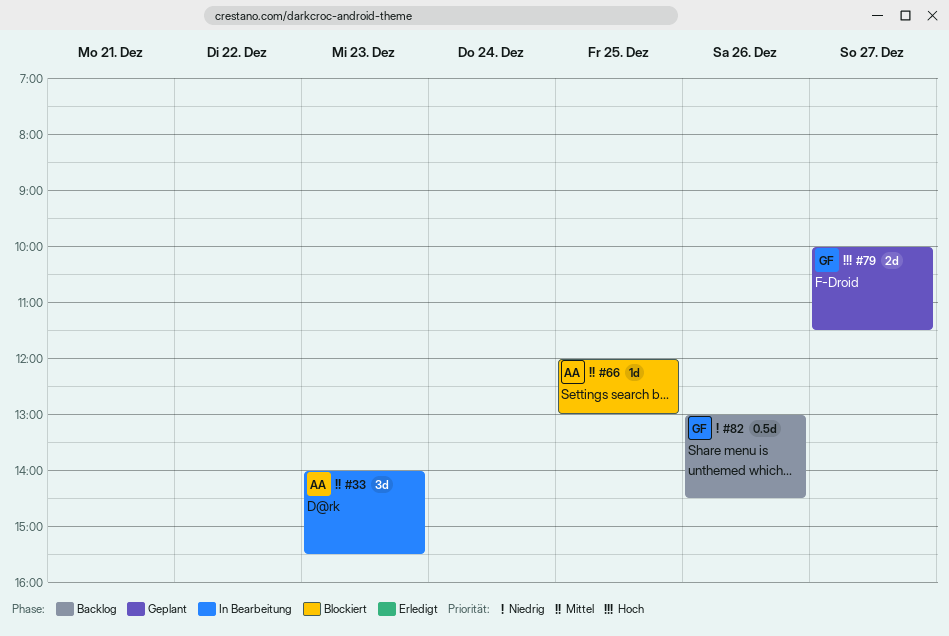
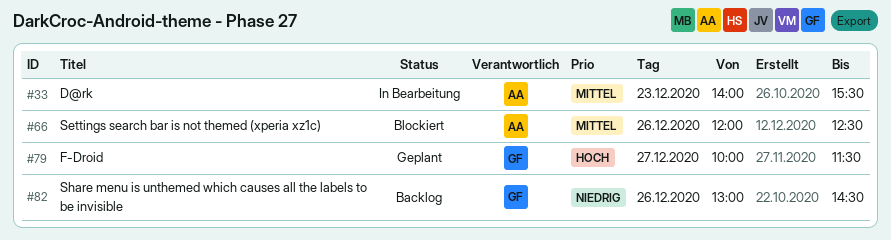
#66, day: Dec 25 -> Dec 26
#66, ends: 13:00 -> 12:30

